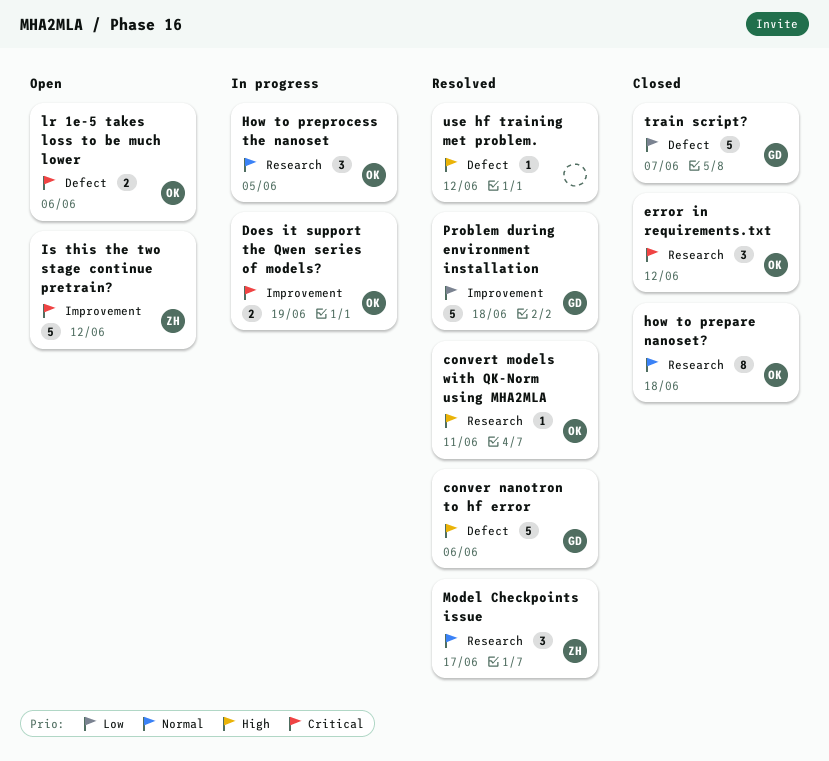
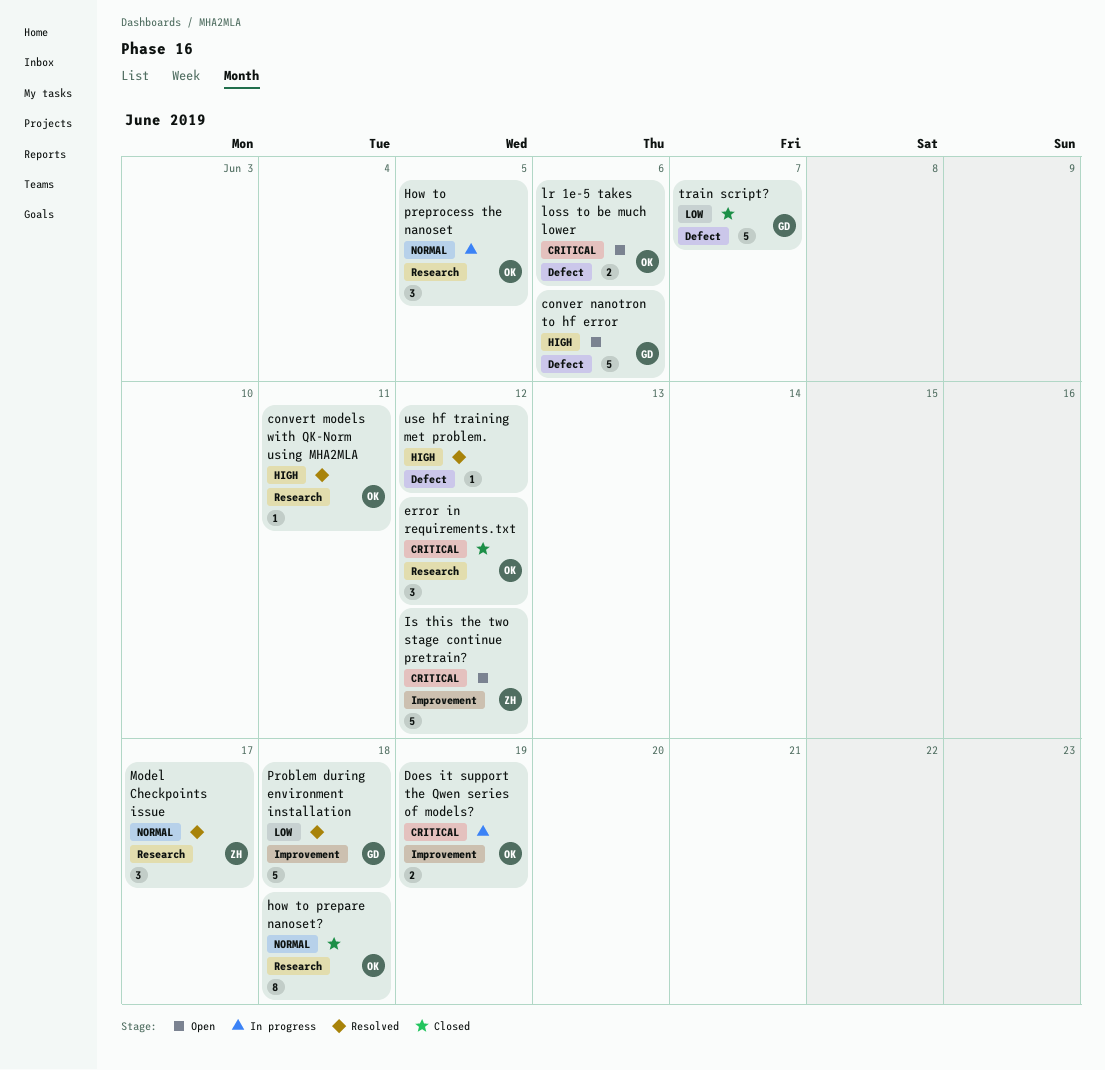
conver nanotron to hf error, status: Resolved -> Open

